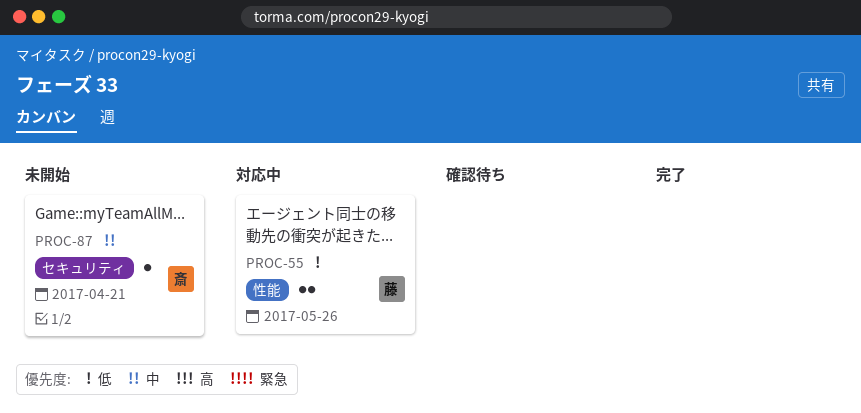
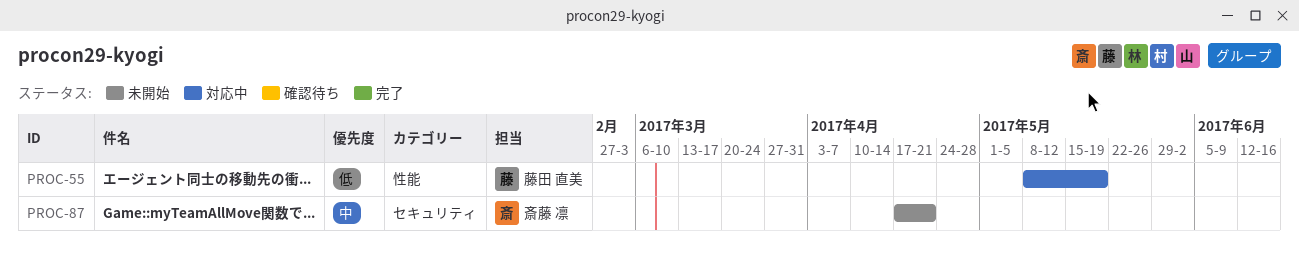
PROC-55, due: May 26 -> May 19

